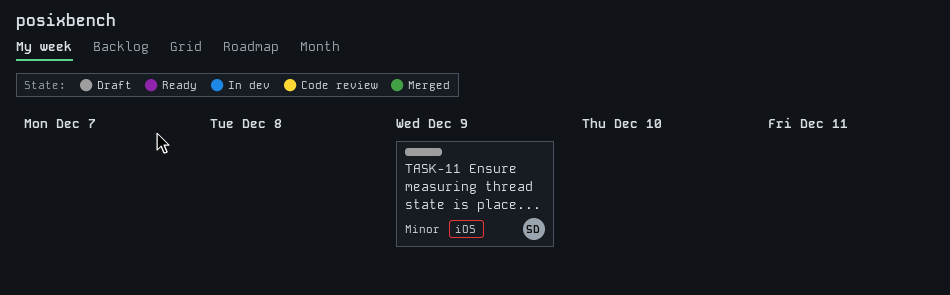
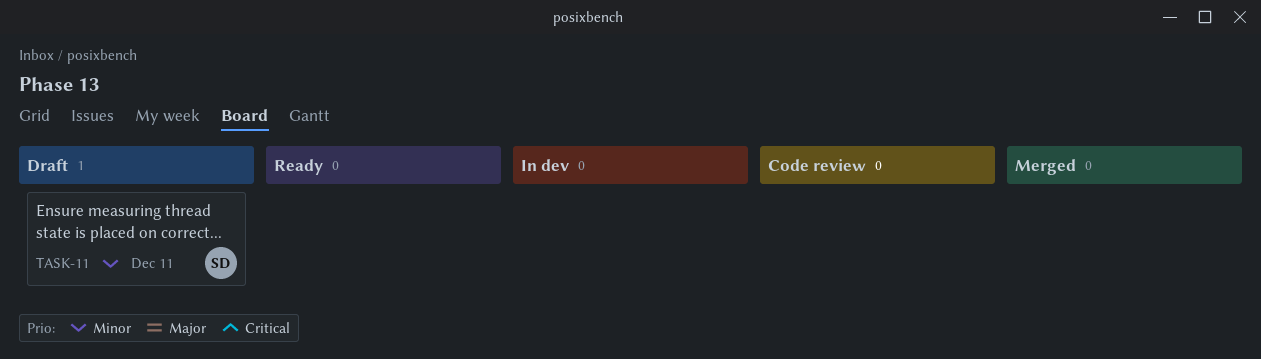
TASK-11, due: Dec 9 -> Dec 11

